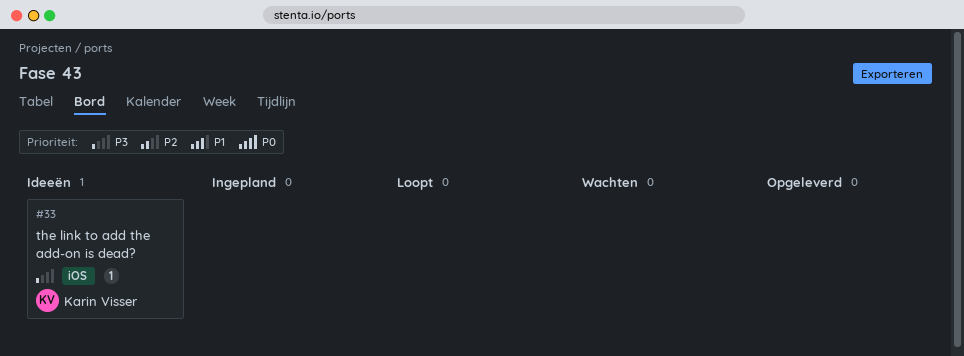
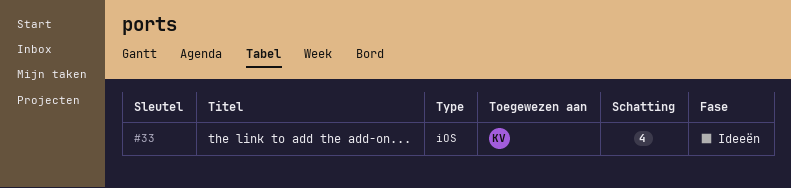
#33, estimate: 1 -> 4

